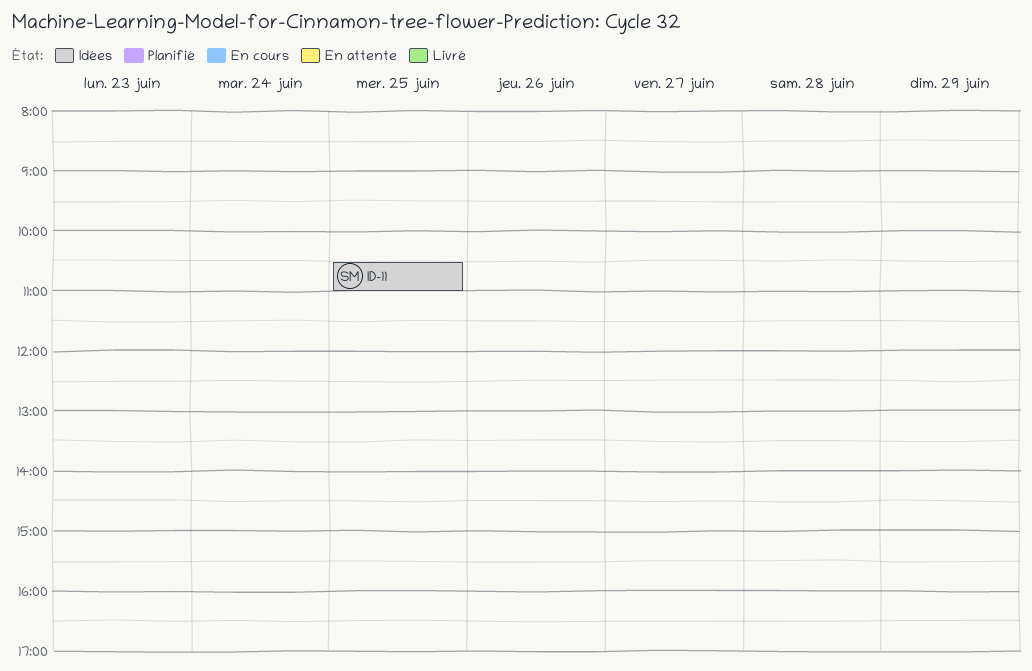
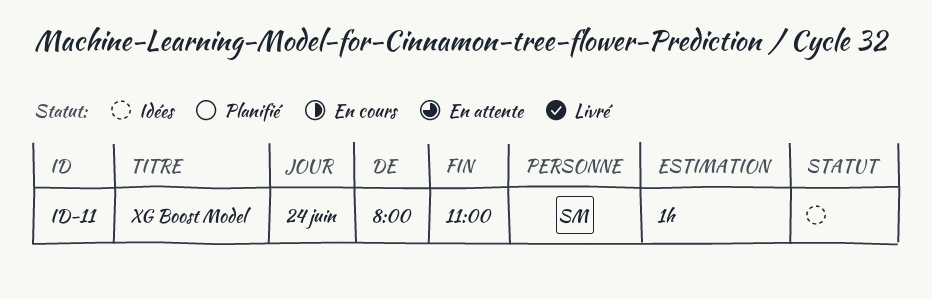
ID-11, day: Jun 25 -> Jun 24
ID-11, begins: 10:30 -> 08:00

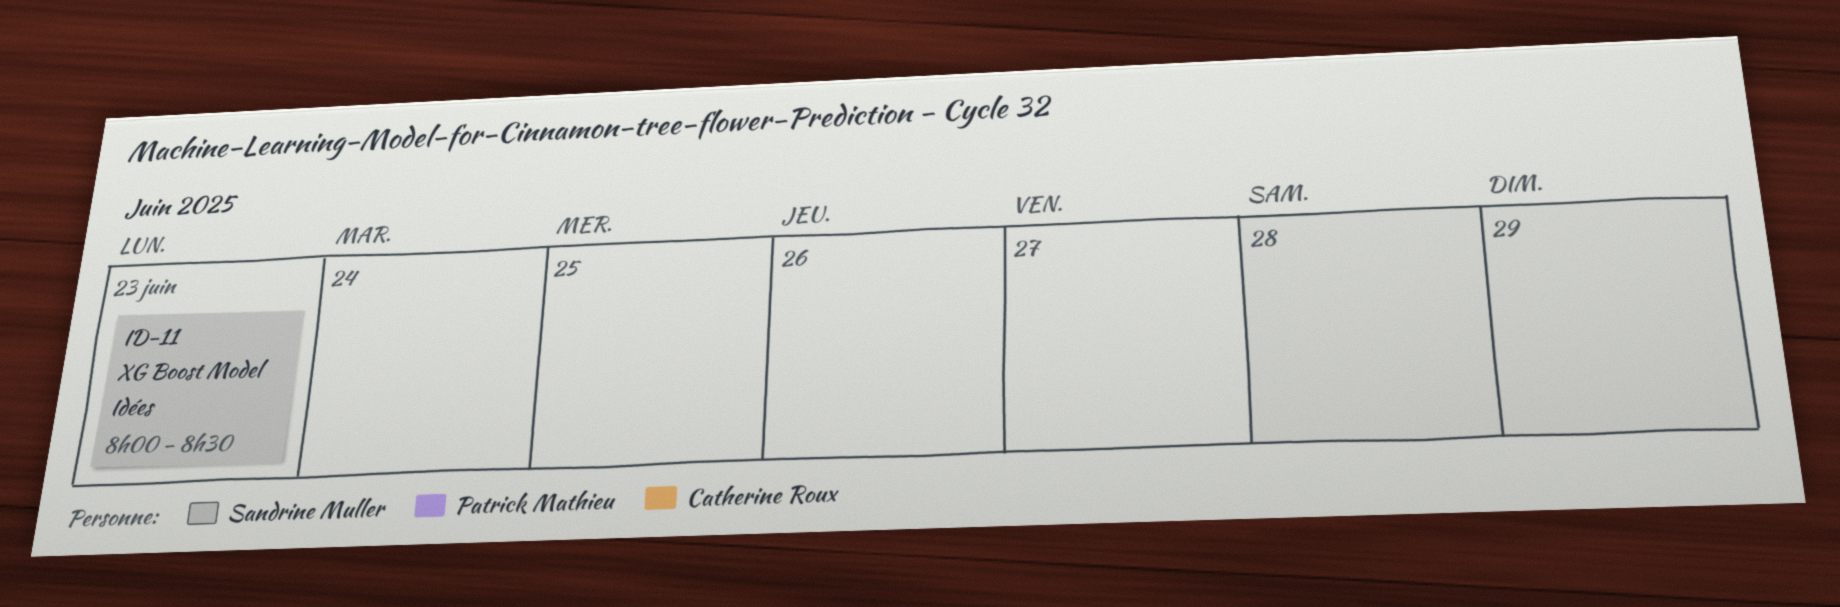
ID-11, day: Jun 24 -> Jun 23
ID-11, ends: 11:00 -> 08:30

